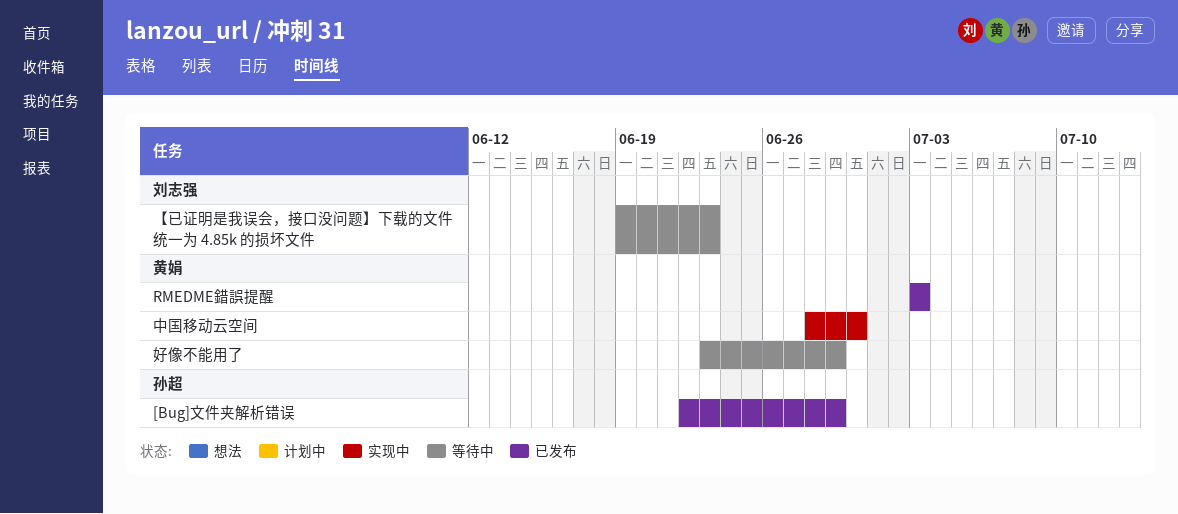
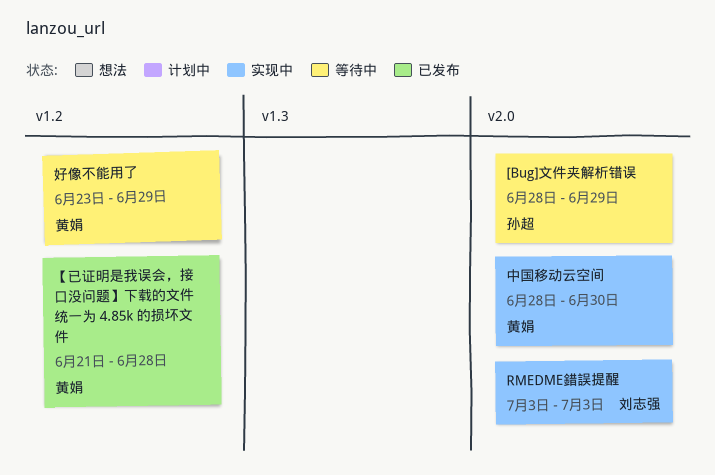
[Bug]文件夹解析错误, status: 已发布 -> 等待中
[Bug]文件夹解析错误, start: Jun 22 -> Jun 28
RMEDME錯誤提醒, status: 已发布 -> 实现中
RMEDME錯誤提醒, owner: 黄娟 -> 刘志强
【已证明是我误会，接口没问题】下载的文件统一为 4.85k 的损坏文件, status: 等待中 -> 已发布
【已证明是我误会，接口没问题】下载的文件统一为 4.85k 的损坏文件, owner: 刘志强 -> 黄娟
【已证明是我误会，接口没问题】下载的文件统一为 4.85k 的损坏文件, start: Jun 19 -> Jun 21
【已证明是我误会，接口没问题】下载的文件统一为 4.85k 的损坏文件, due: Jun 23 -> Jun 28

